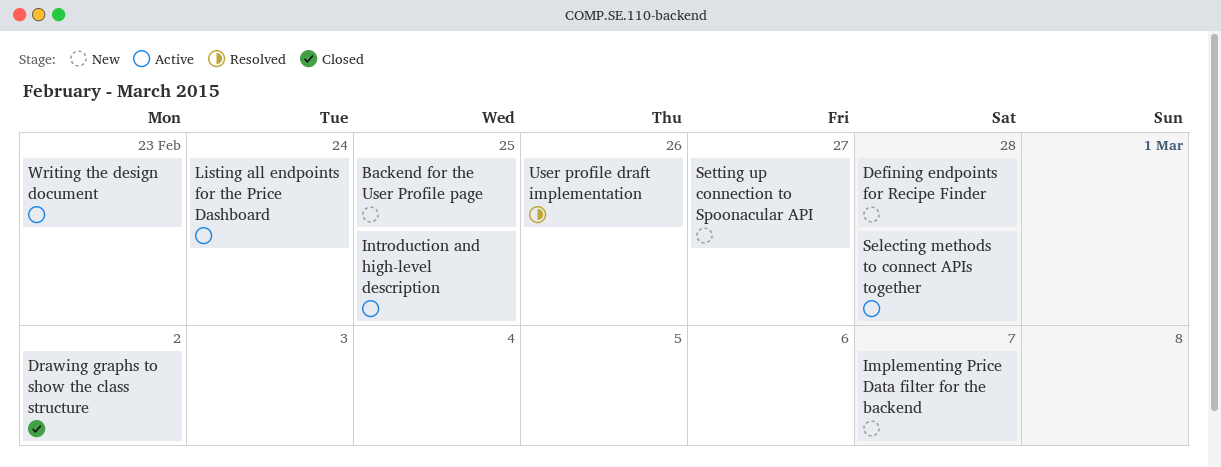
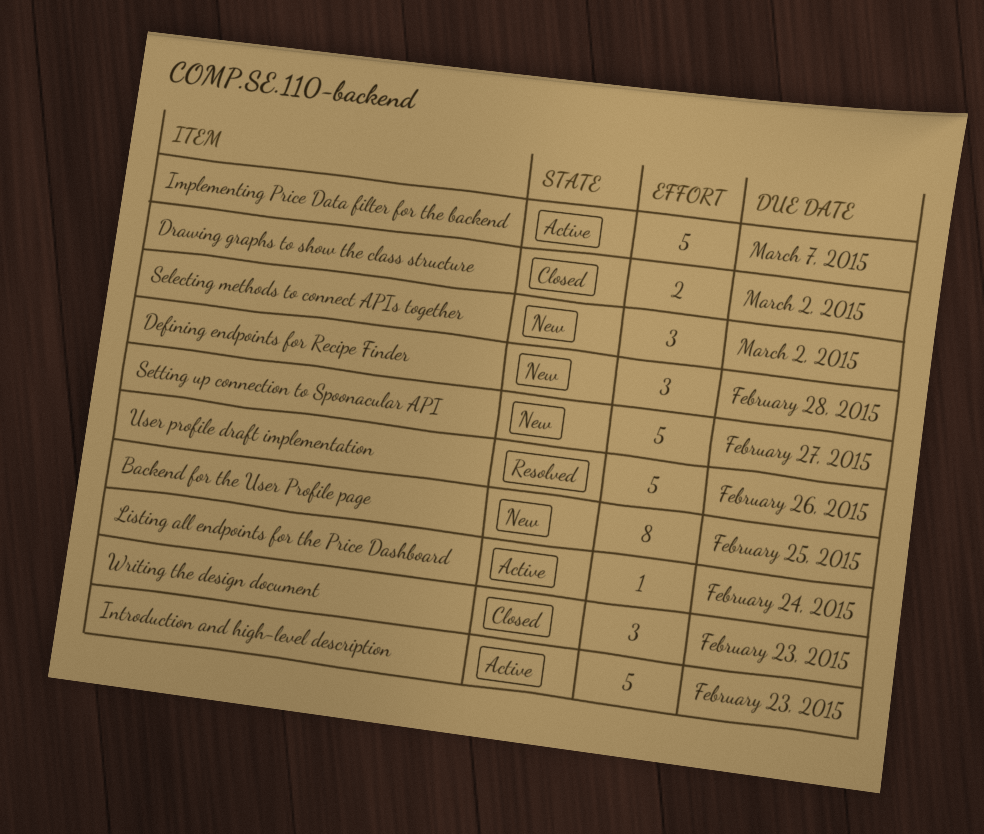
Implementing Price Data filter for the backend, status: New -> Active
Introduction and high-level description, due: Feb 25 -> Feb 23
Selecting methods to connect APIs together, status: Active -> New
Selecting methods to connect APIs together, due: Feb 28 -> Mar 2
Writing the design document, status: Active -> Closed

